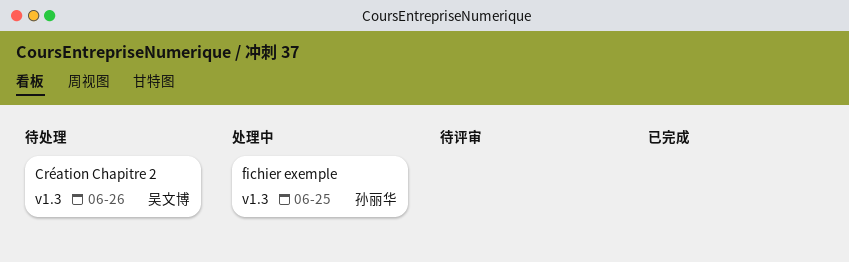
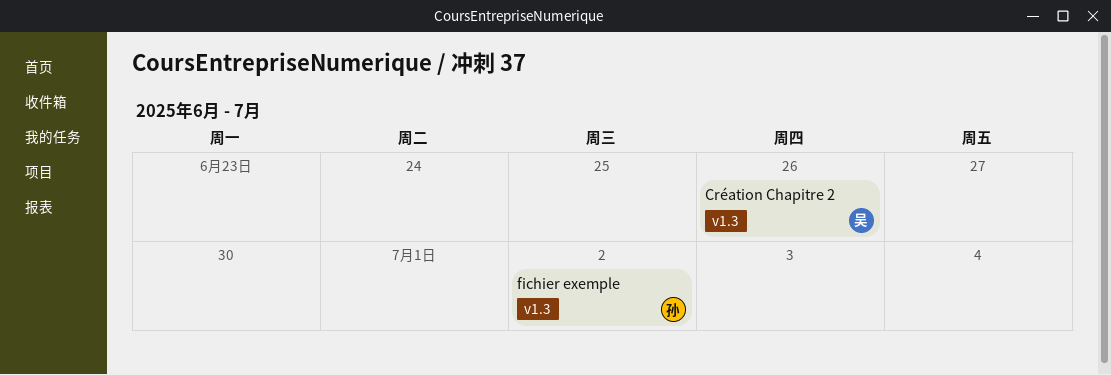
fichier exemple, due: Jun 25 -> Jul 2

